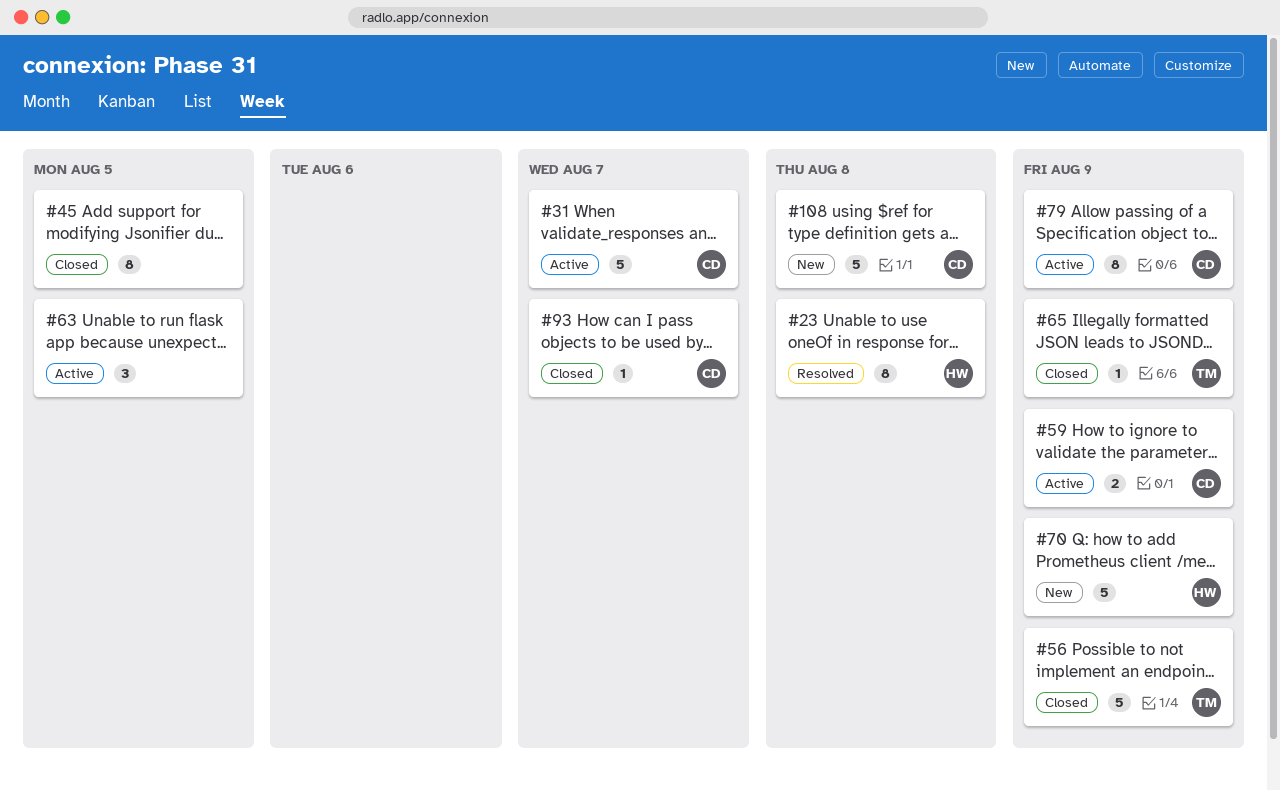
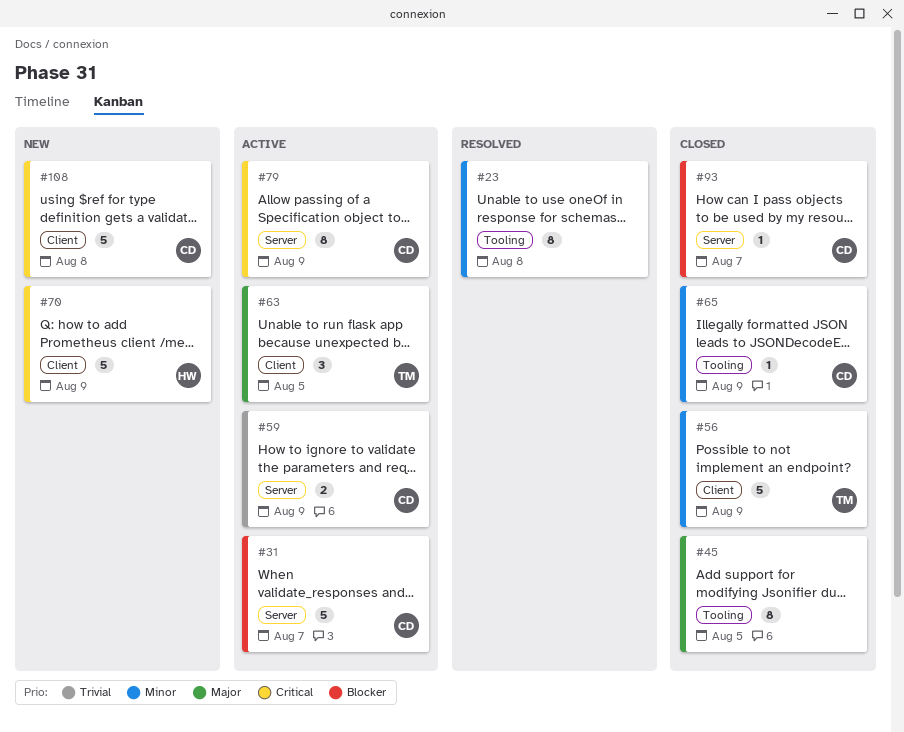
#23, owner: HW -> none
#63, owner: none -> TM
#65, owner: TM -> CD

